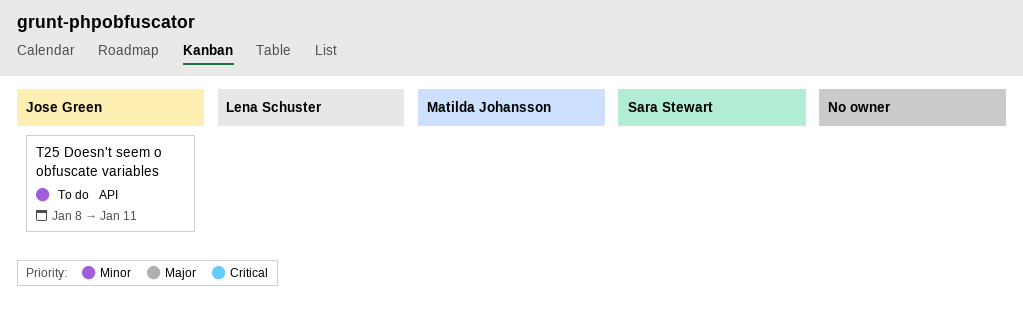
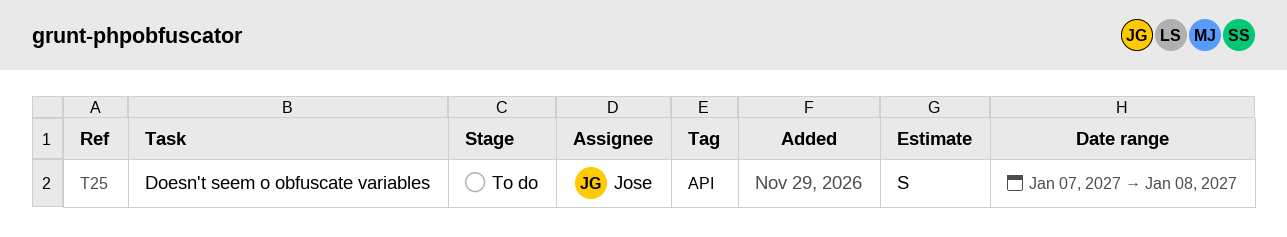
T25, start: Jan 8 -> Jan 7
T25, due: Jan 11 -> Jan 8

